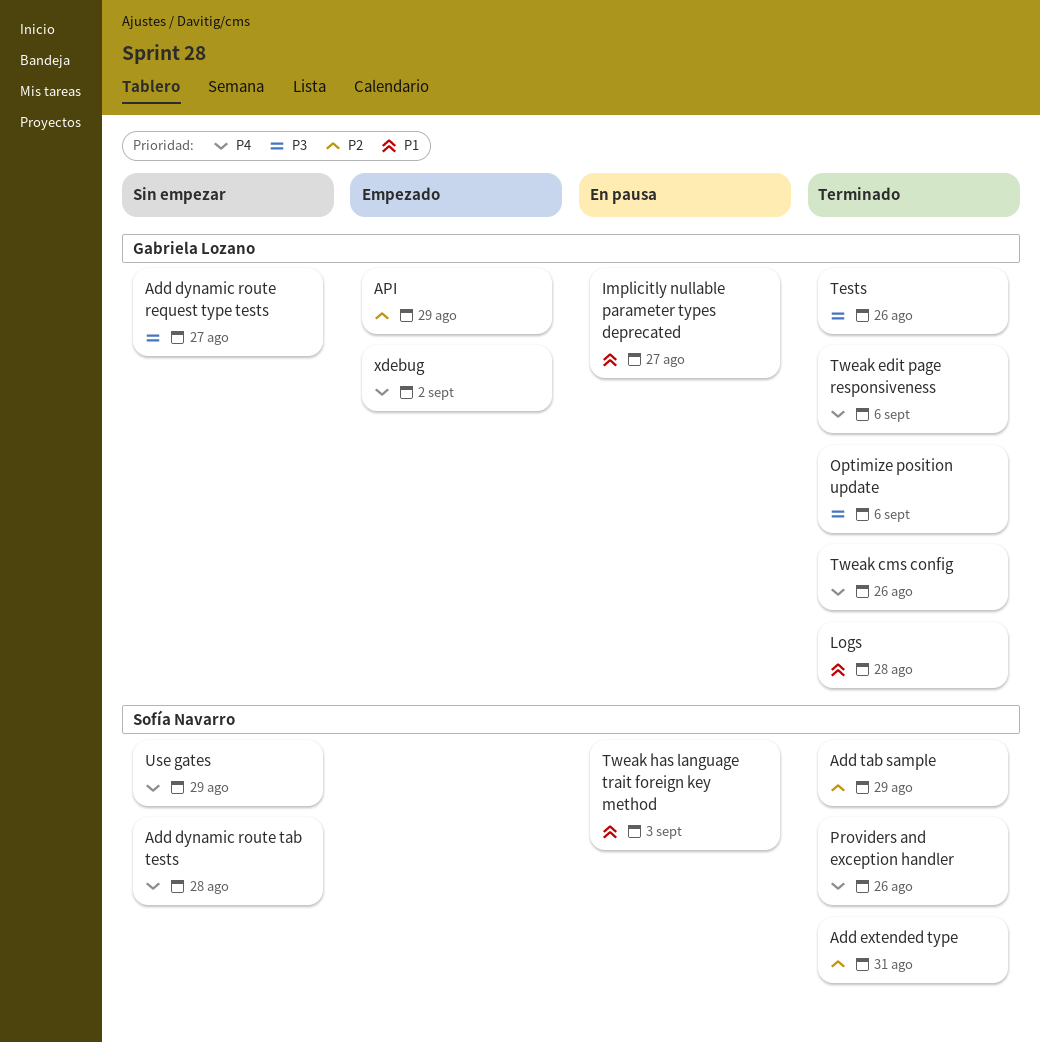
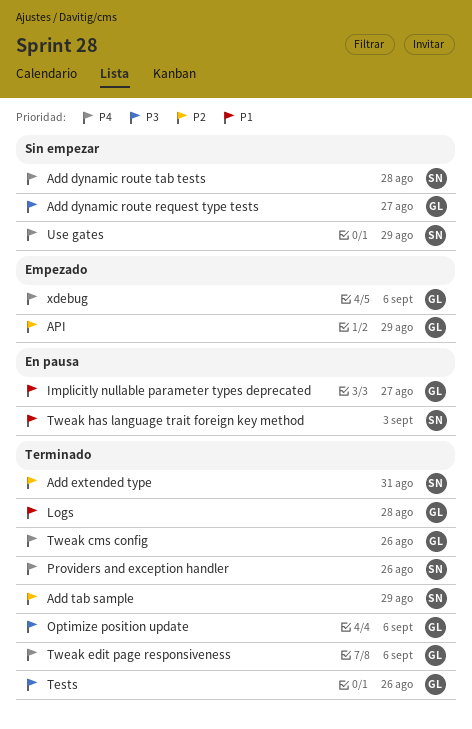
xdebug, due: Sep 2 -> Sep 6

